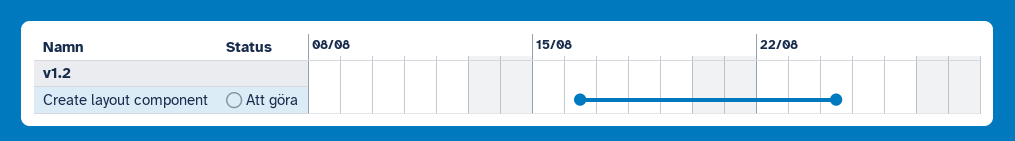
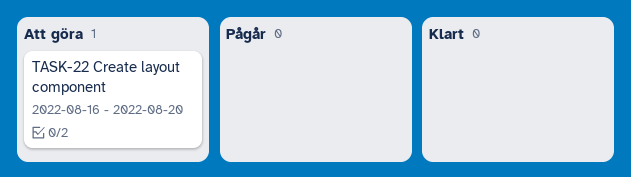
Create layout component, due: Aug 24 -> Aug 20

